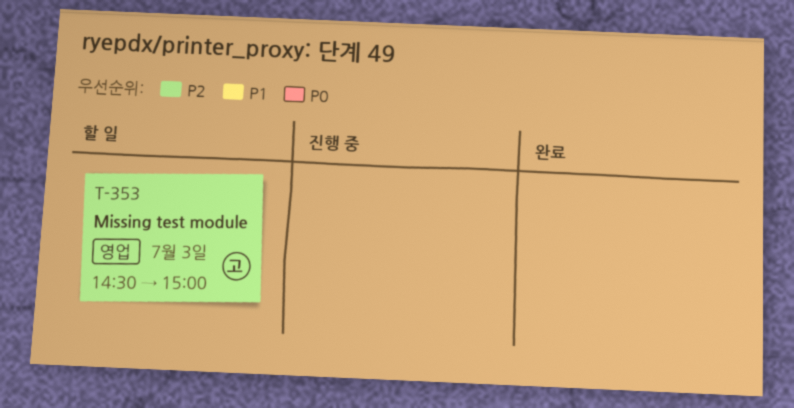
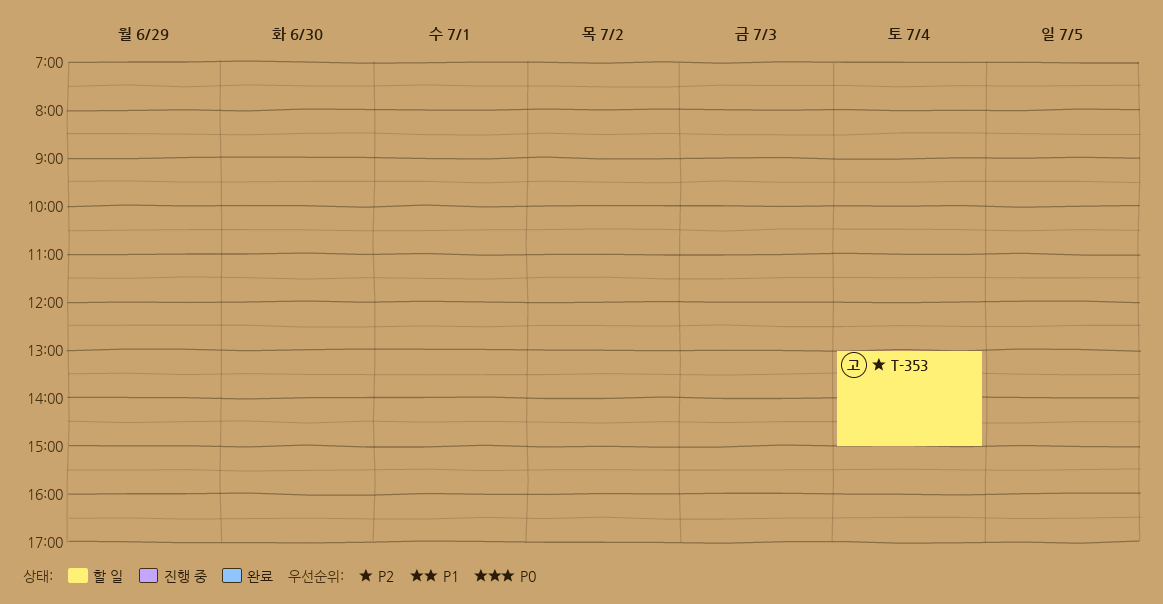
T-353, day: Jul 3 -> Jul 4
T-353, begins: 14:30 -> 13:00

